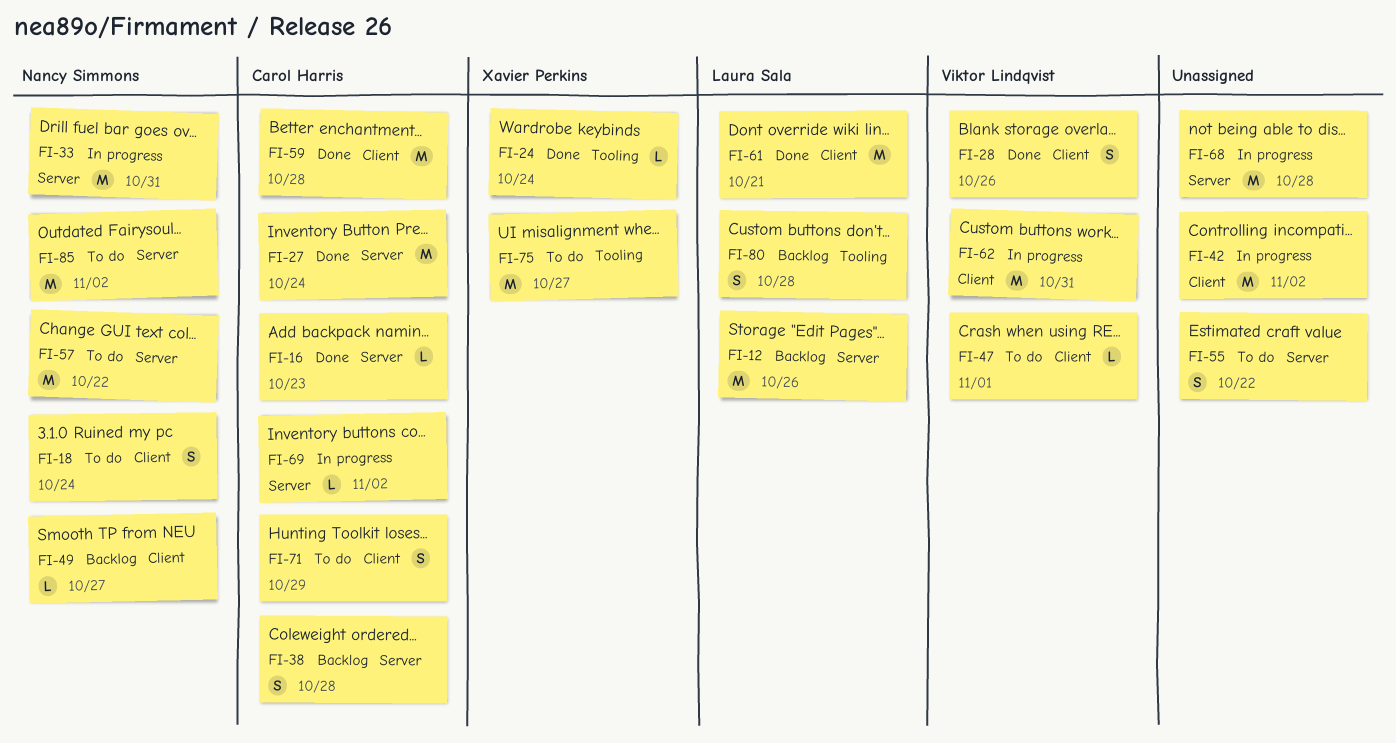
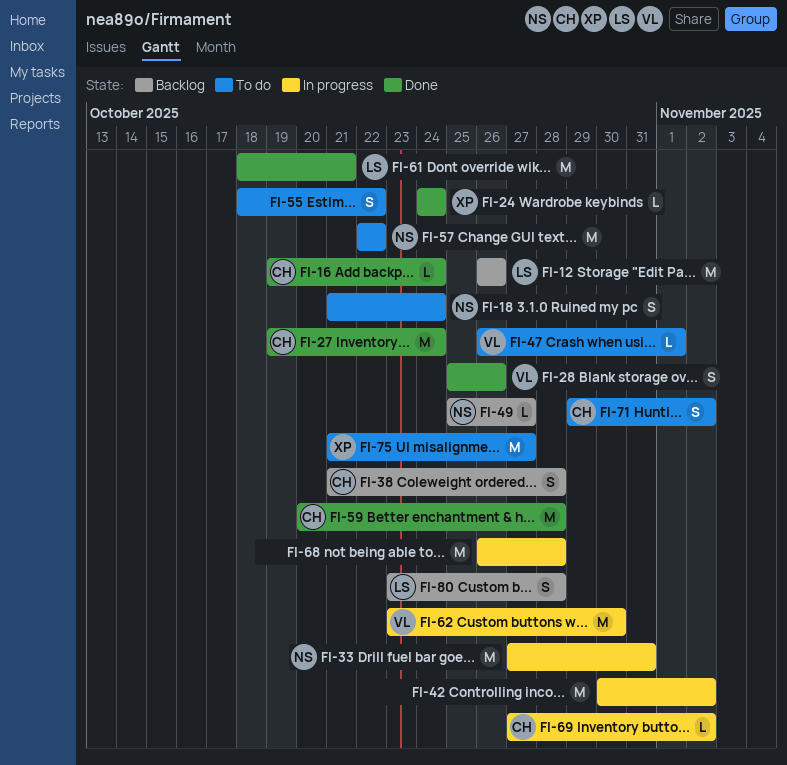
FI-16, due: Oct 23 -> Oct 24
FI-62, due: Oct 31 -> Oct 30
FI-71, due: Oct 29 -> Nov 2
FI-85: present -> none

